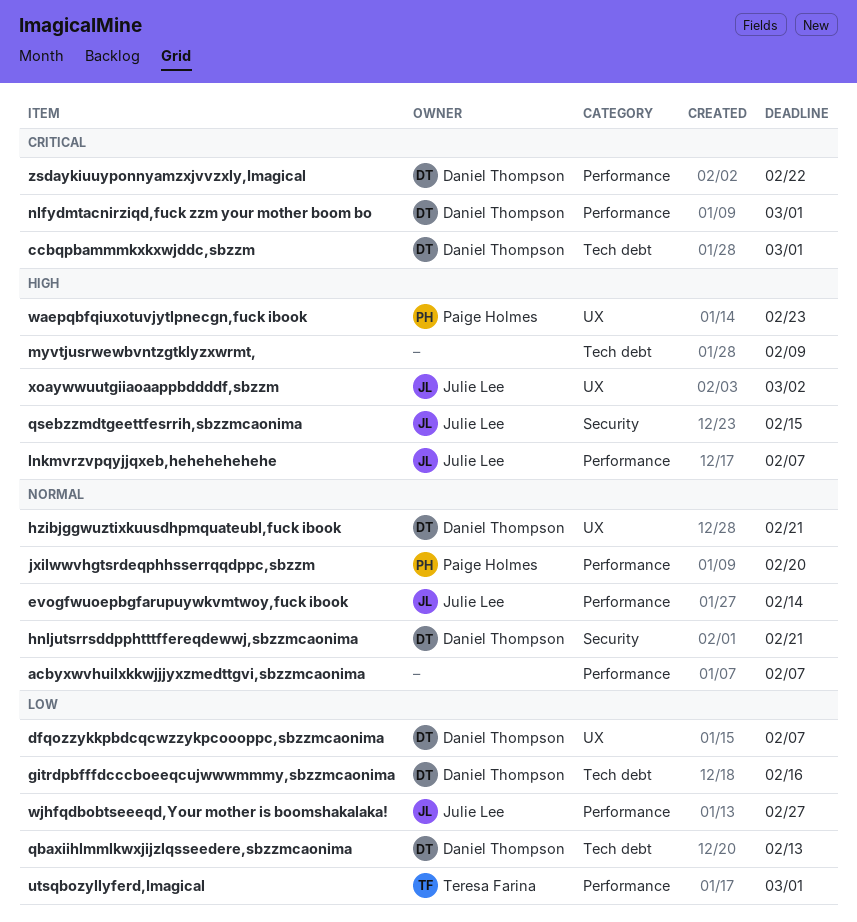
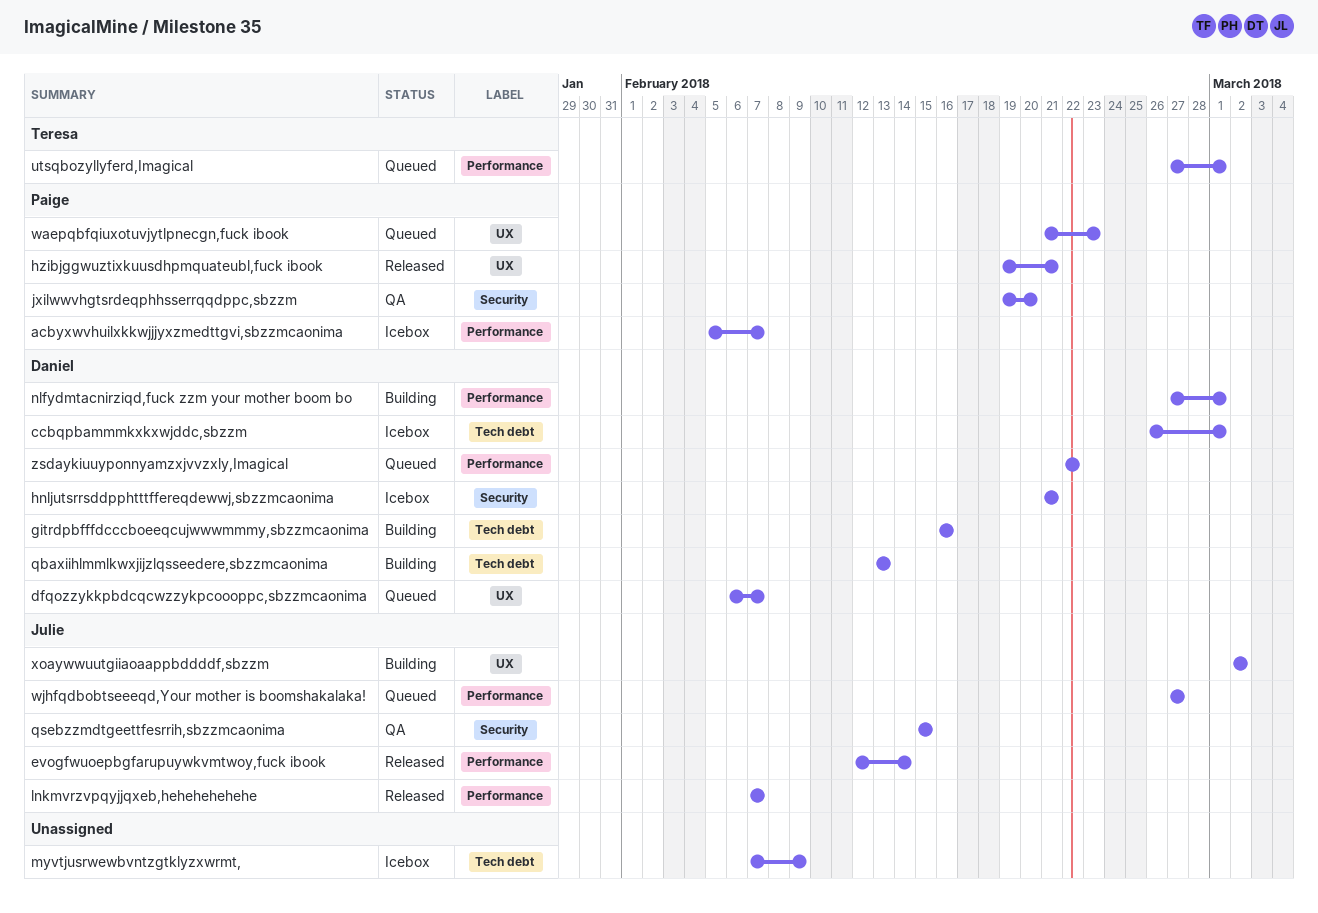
acbyxwvhuilxkkwjjjyxzmedttgvi,sbzzmcaonima, owner: none -> Paige Holmes
hzibjggwuztixkuusdhpmquateubl,fuck ibook, owner: Daniel Thompson -> Paige Holmes
jxilwwvhgtsrdeqphhsserrqqdppc,sbzzm, label: Performance -> Security

